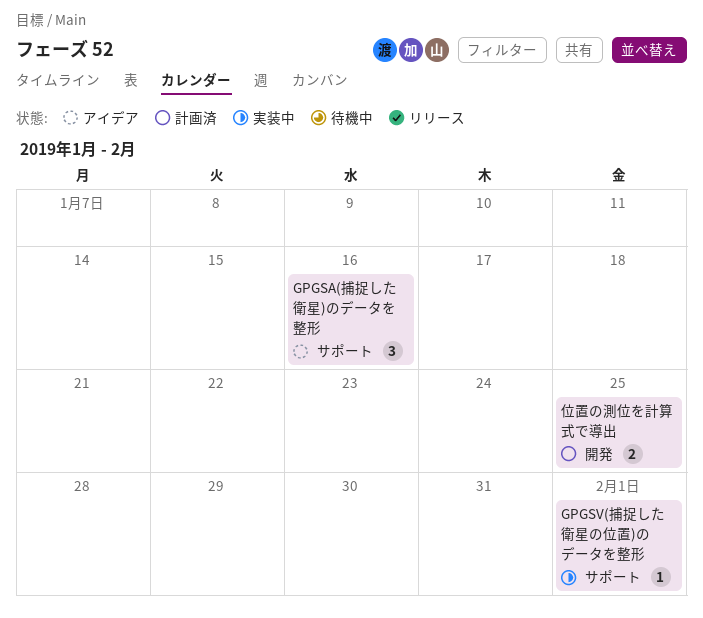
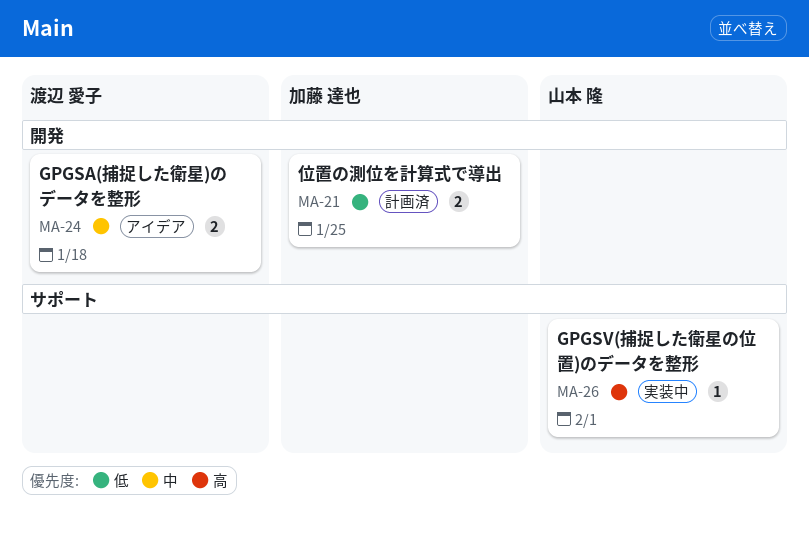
GPGSA(捕捉した衛星)のデータを整形, label: サポート -> 開発
GPGSA(捕捉した衛星)のデータを整形, estimate: 3 -> 2
GPGSA(捕捉した衛星)のデータを整形, due: Jan 16 -> Jan 18

